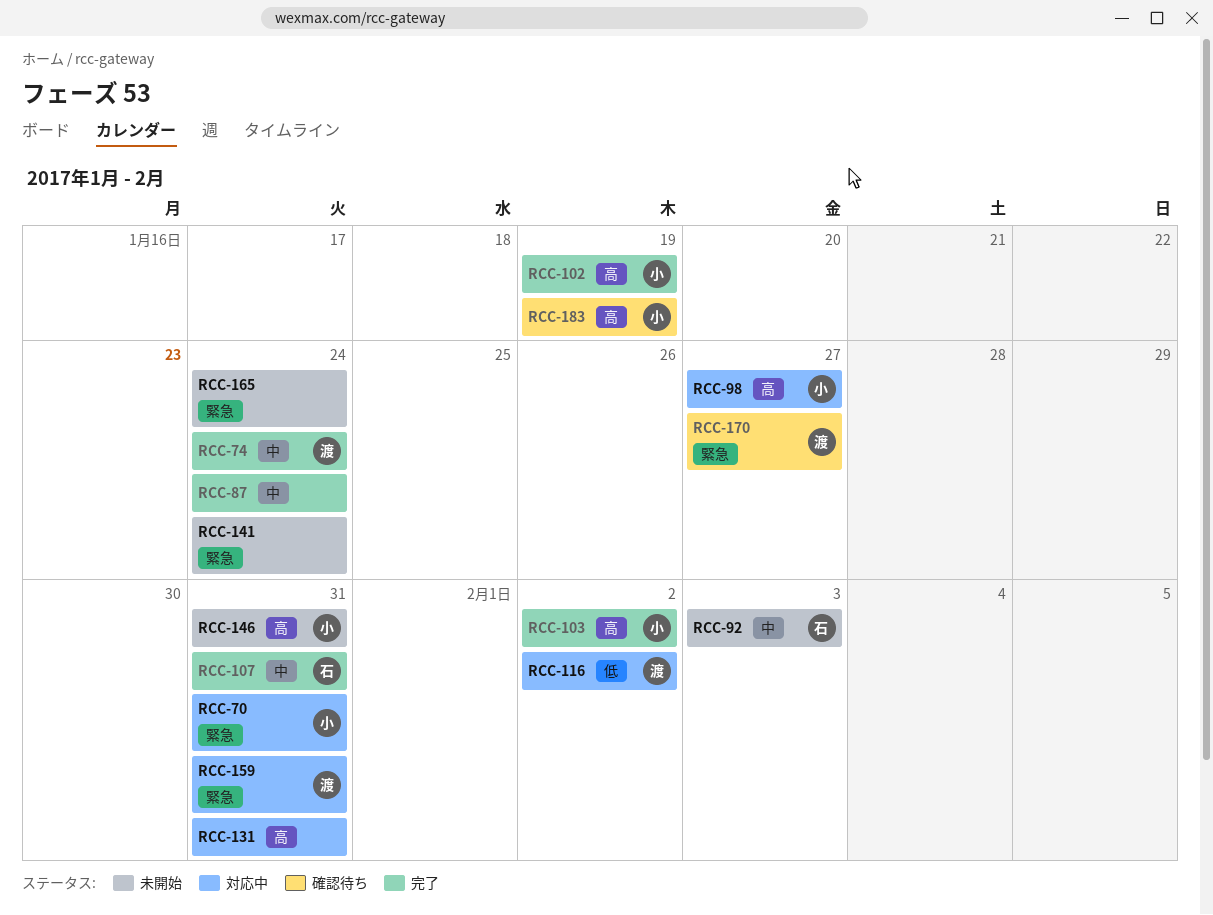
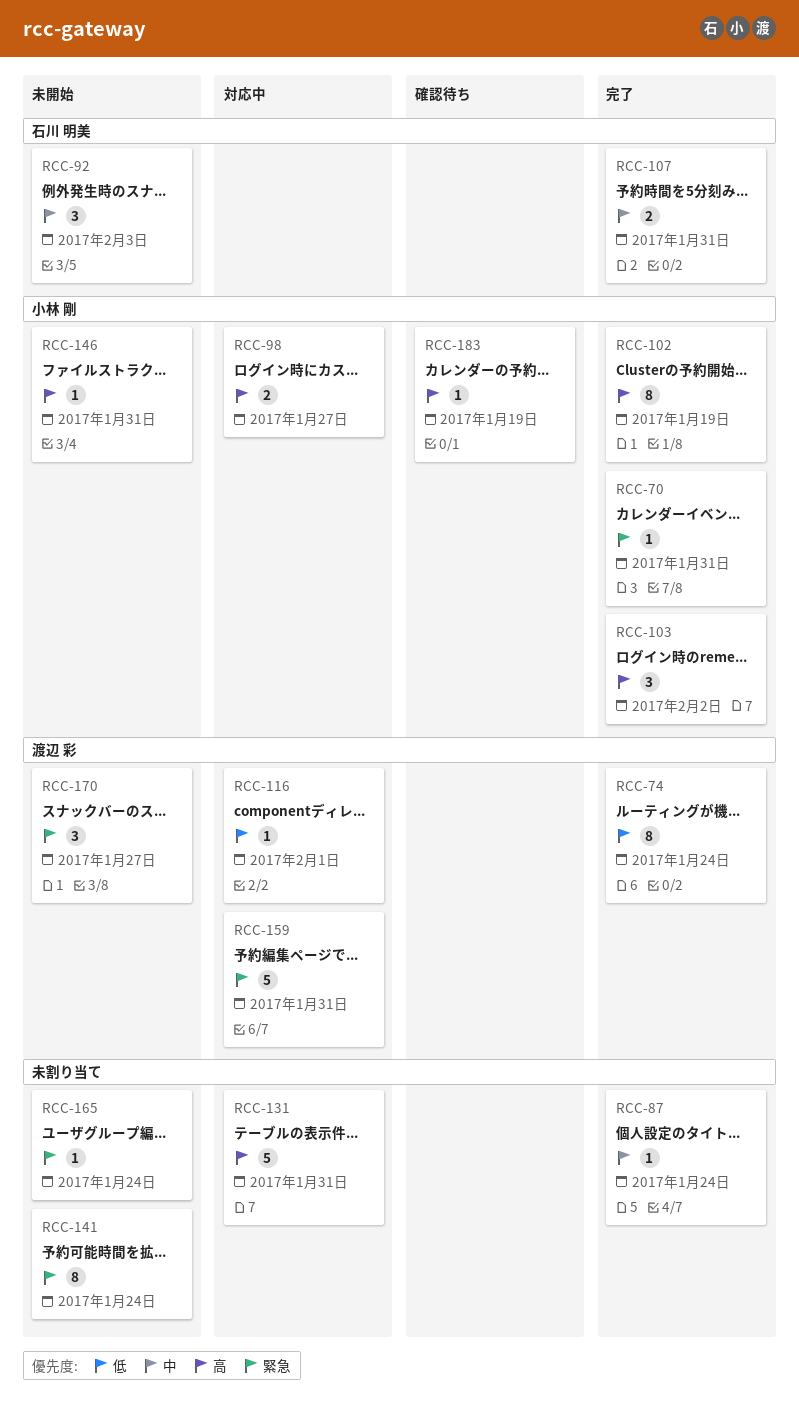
RCC-70, status: 対応中 -> 完了
RCC-74, priority: 中 -> 低
RCC-116, due: Feb 2 -> Feb 1
RCC-170, status: 確認待ち -> 未開始

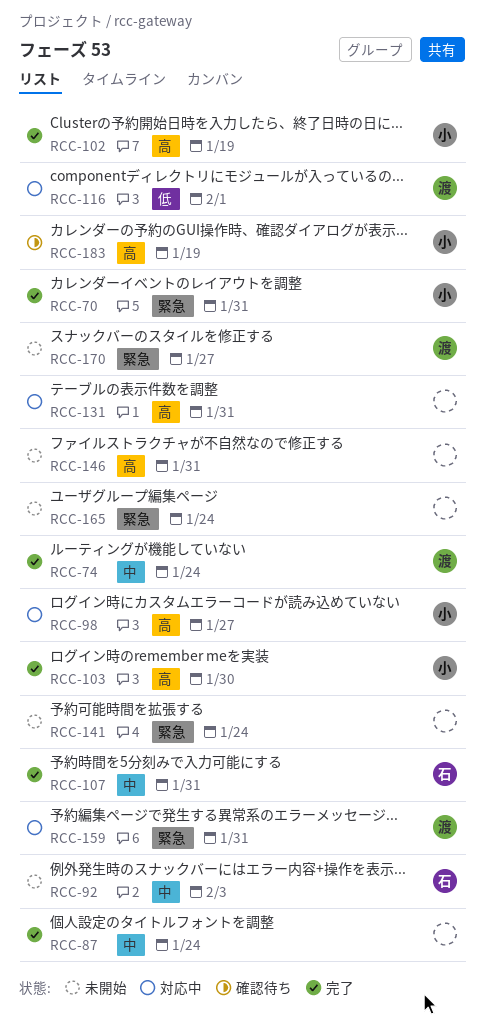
RCC-74, priority: 低 -> 中
RCC-103, due: Feb 2 -> Jan 30
RCC-146, owner: 小林 剛 -> none

